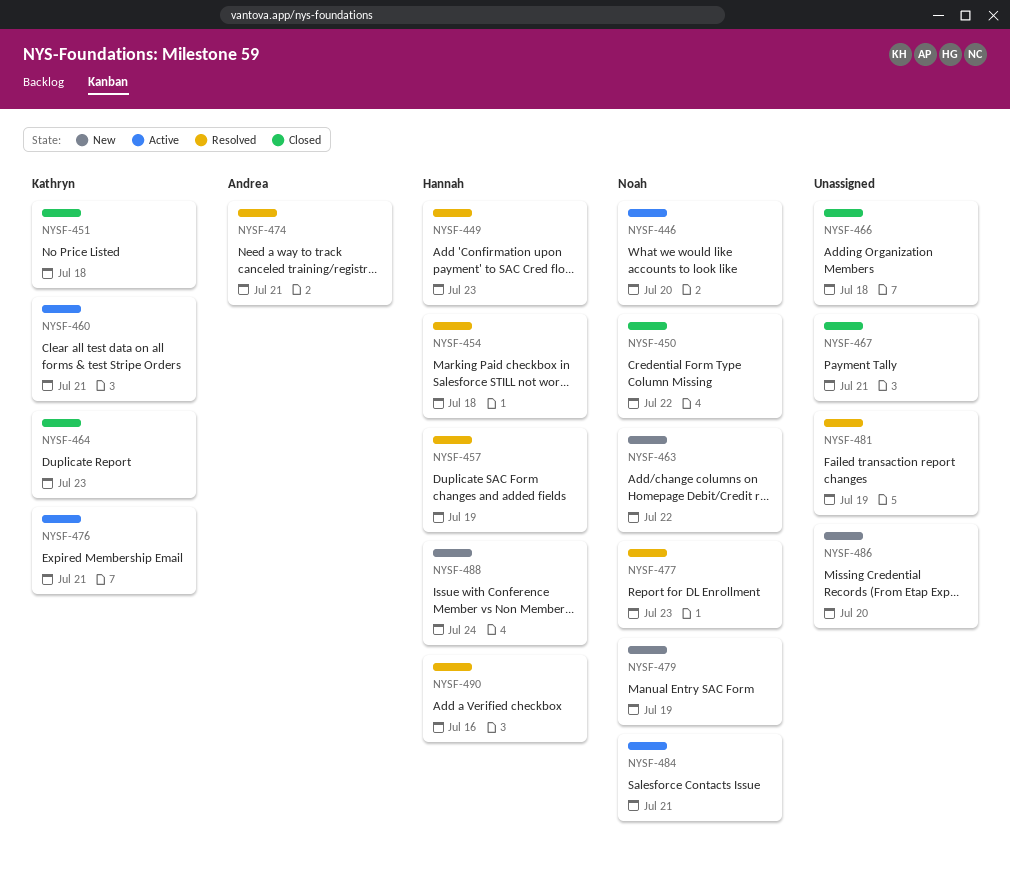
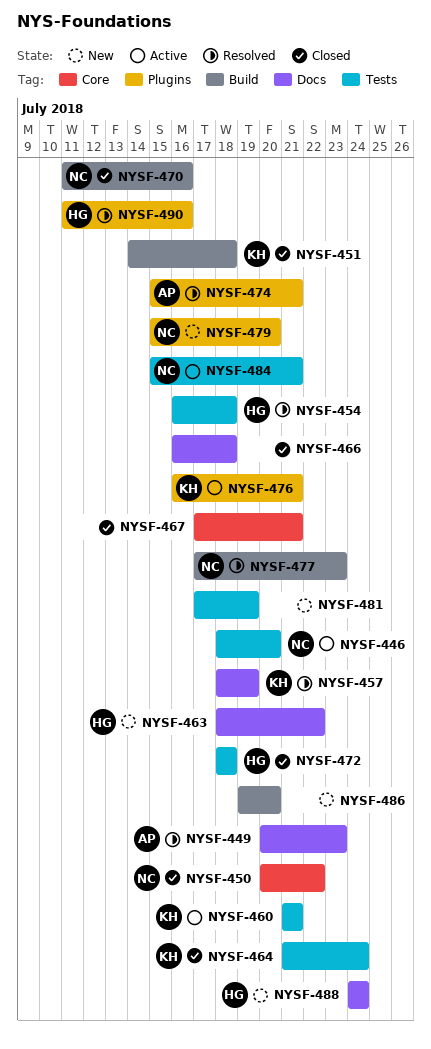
NYSF-449, owner: Hannah -> Andrea
NYSF-457, owner: Hannah -> Kathryn
NYSF-463, owner: Noah -> Hannah
NYSF-464, due: Jul 23 -> Jul 24
NYSF-470: none -> present
NYSF-472: none -> present
NYSF-479, due: Jul 19 -> Jul 20
NYSF-481, status: Resolved -> New

